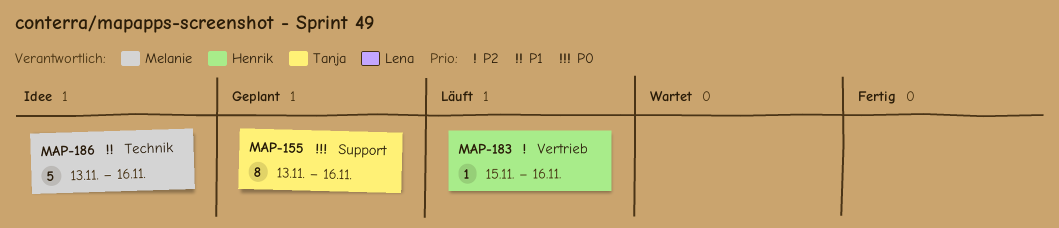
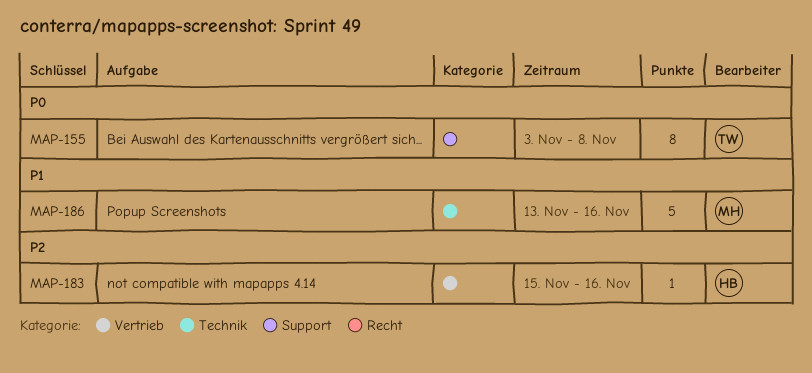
MAP-155, start: Nov 13 -> Nov 3
MAP-155, due: Nov 16 -> Nov 8

